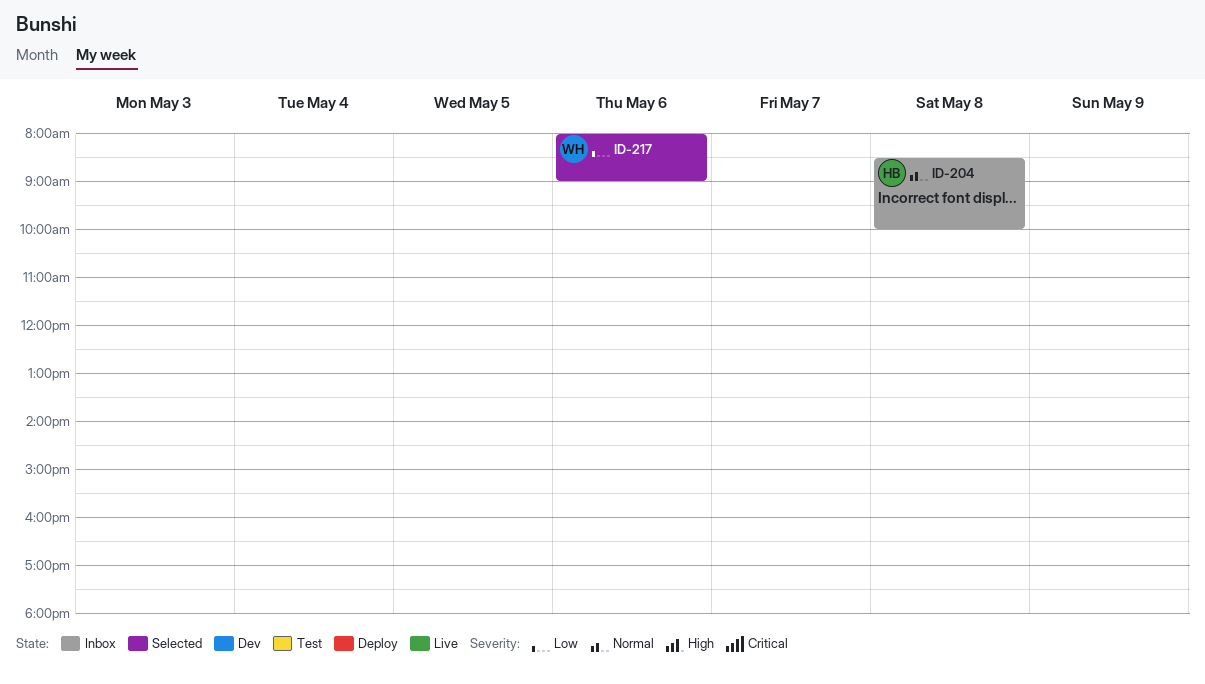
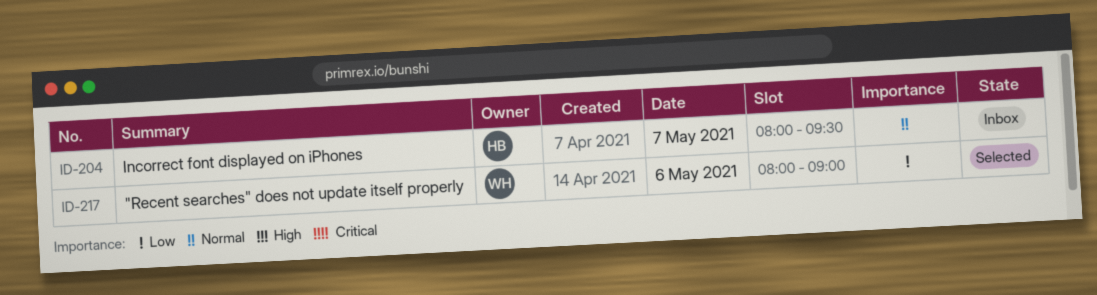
ID-204, day: May 8 -> May 7
ID-204, begins: 08:30 -> 08:00
ID-204, ends: 10:00 -> 09:30

